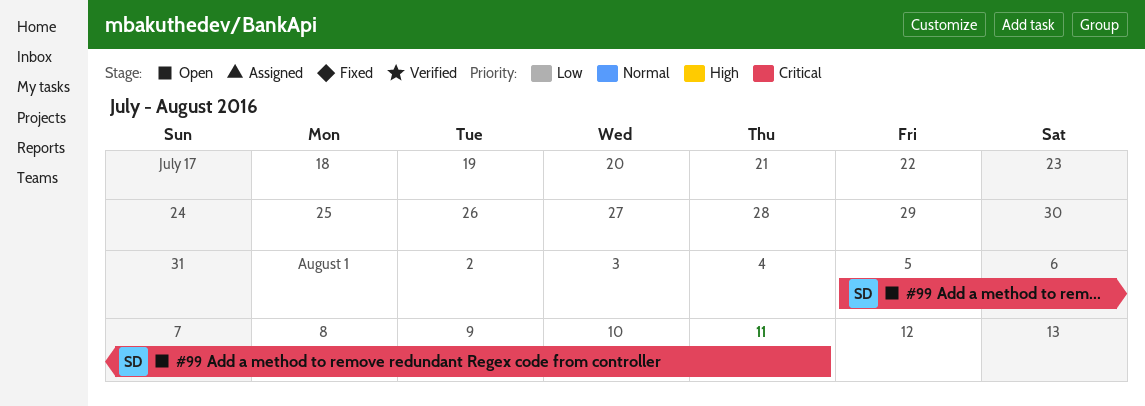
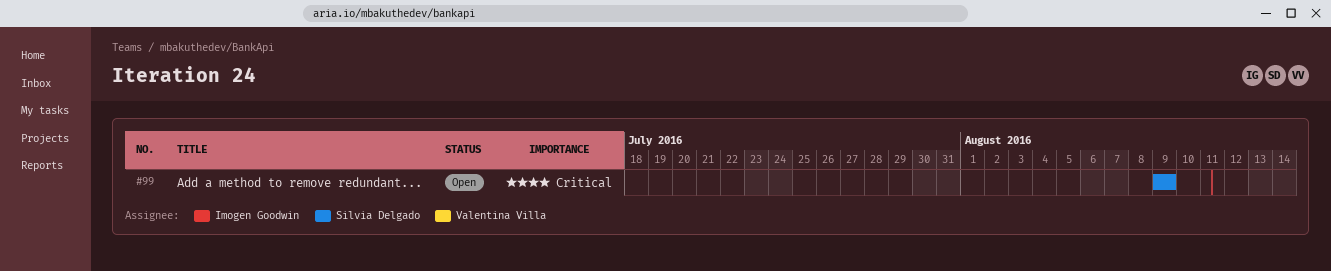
#99, start: Aug 5 -> Aug 9
#99, due: Aug 11 -> Aug 9

